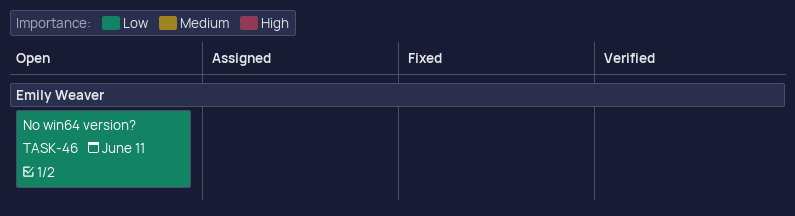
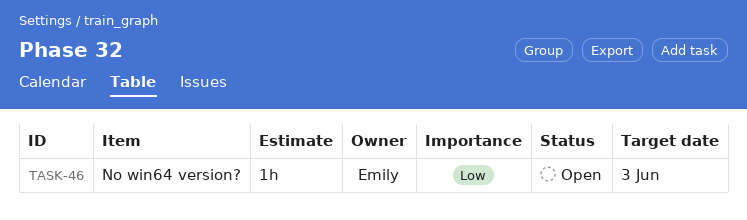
TASK-46, due: Jun 11 -> Jun 3

